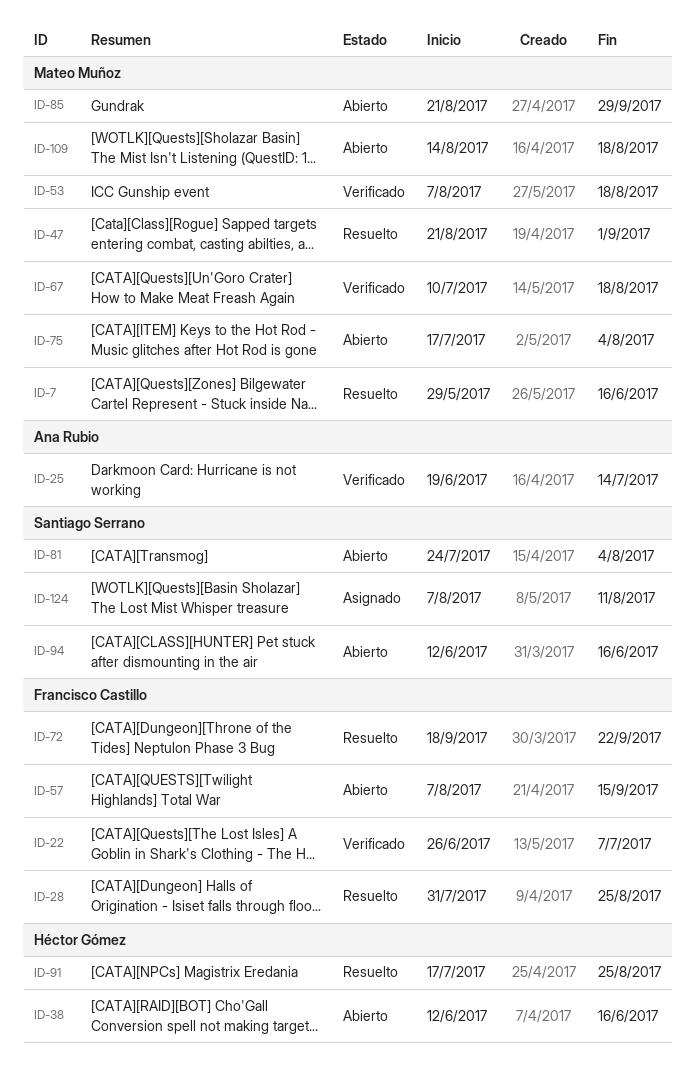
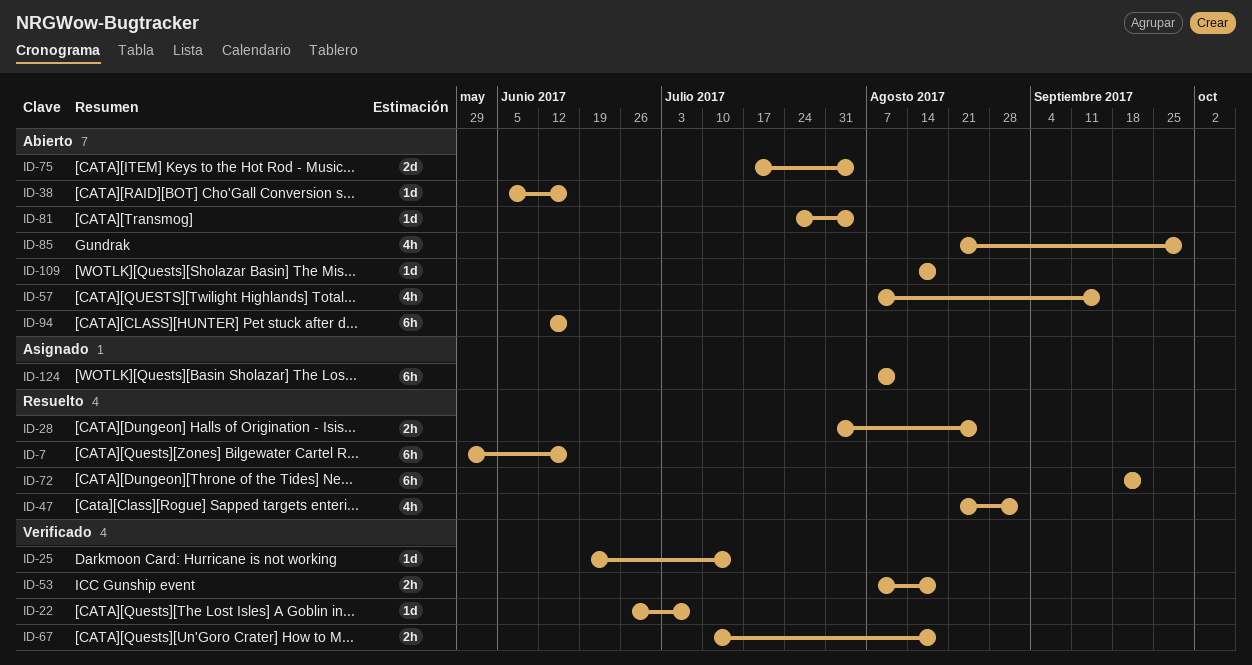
ID-38, start: Jun 12 -> Jun 5
ID-91: present -> none

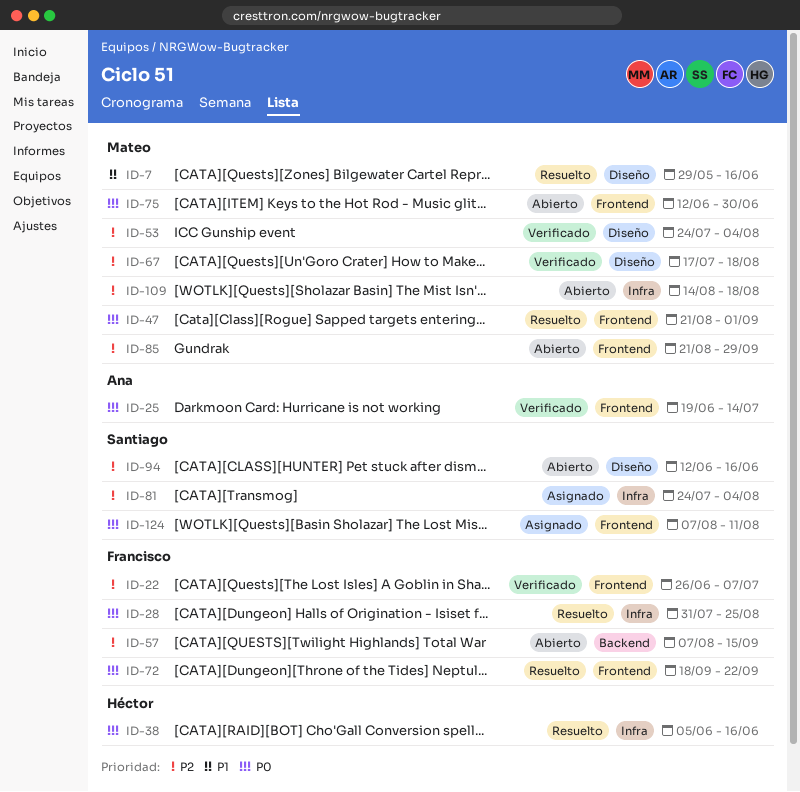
ID-38, status: Abierto -> Resuelto
ID-53, start: Aug 7 -> Jul 24
ID-53, due: Aug 18 -> Aug 4
ID-67, start: Jul 10 -> Jul 17
ID-75, start: Jul 17 -> Jun 12
ID-75, due: Aug 4 -> Jun 30
ID-81, status: Abierto -> Asignado

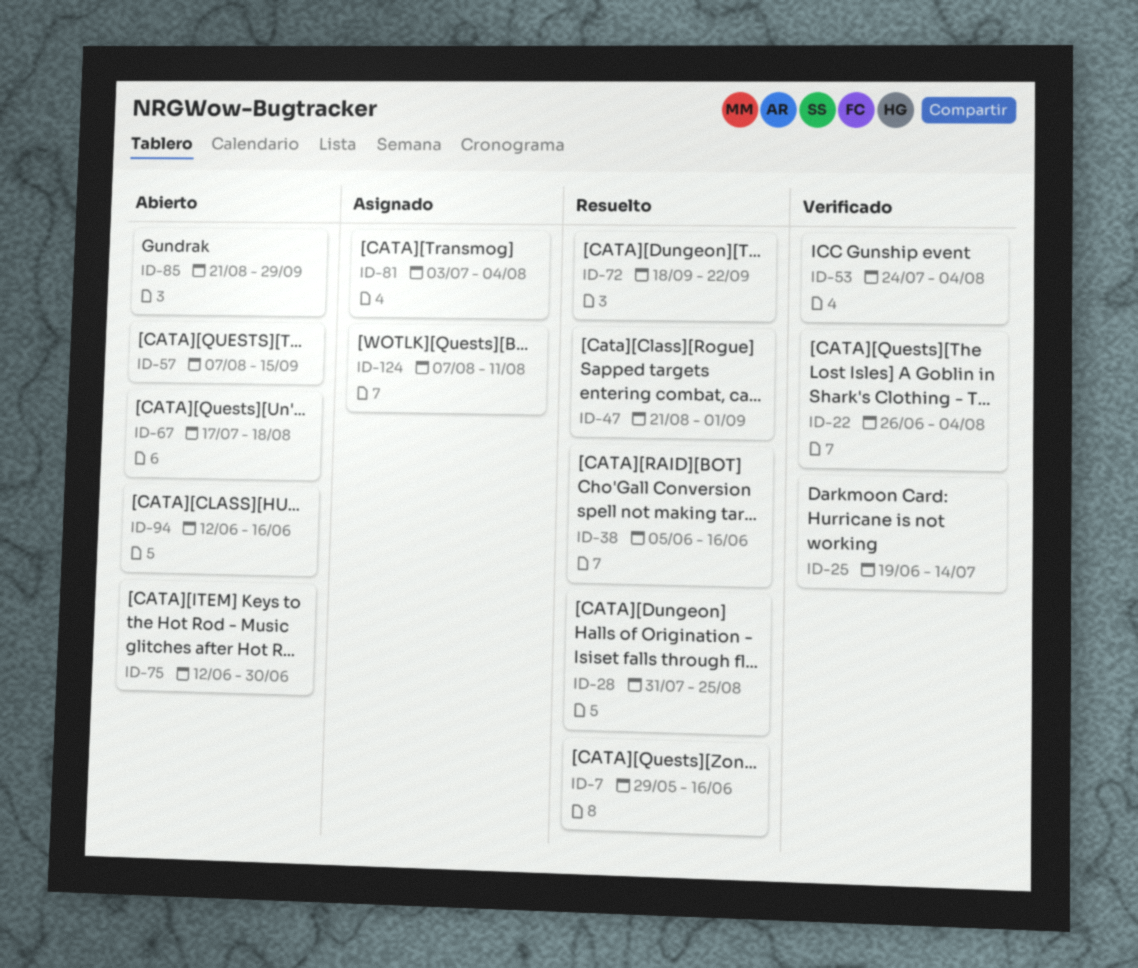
ID-22, due: Jul 7 -> Aug 4
ID-67, status: Verificado -> Abierto
ID-81, start: Jul 24 -> Jul 3
ID-109: present -> none

